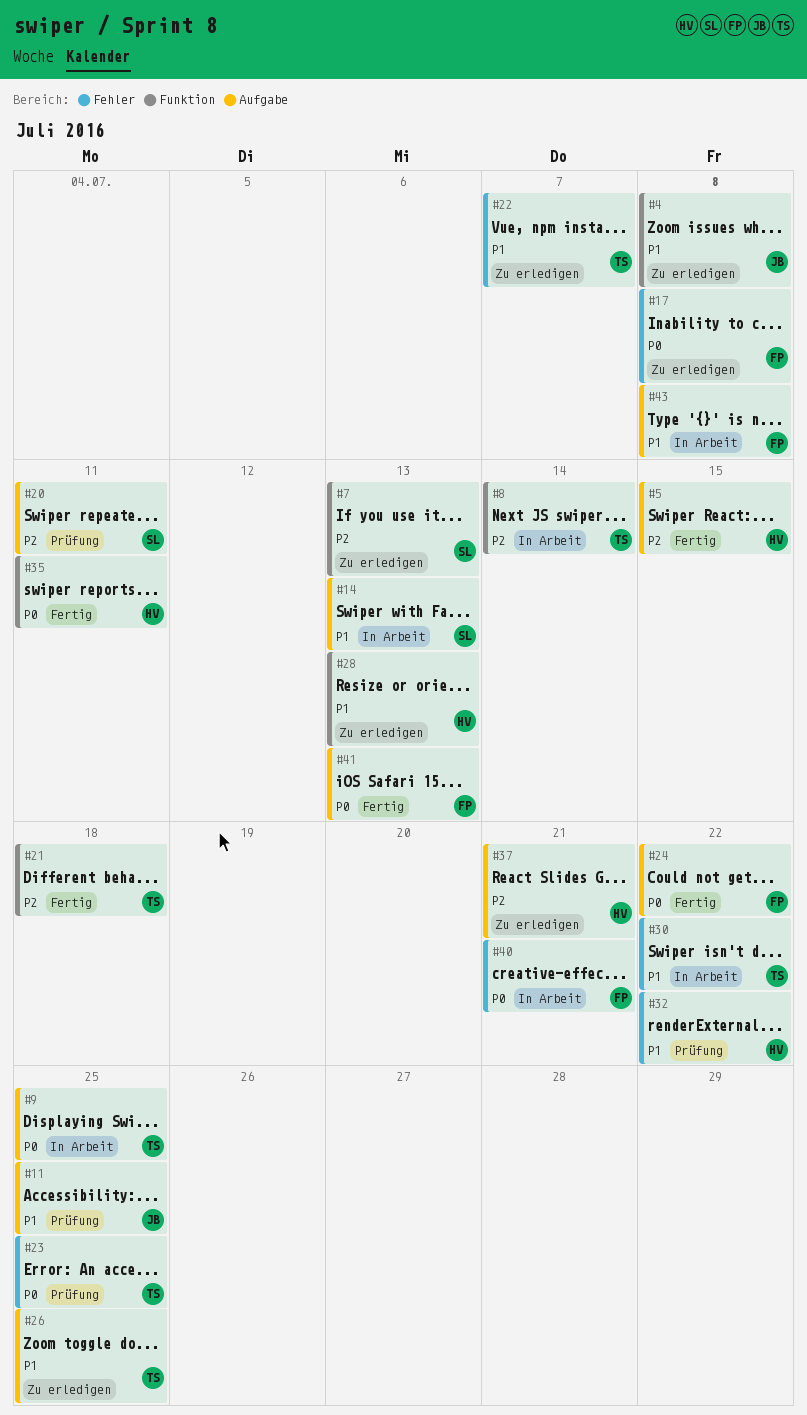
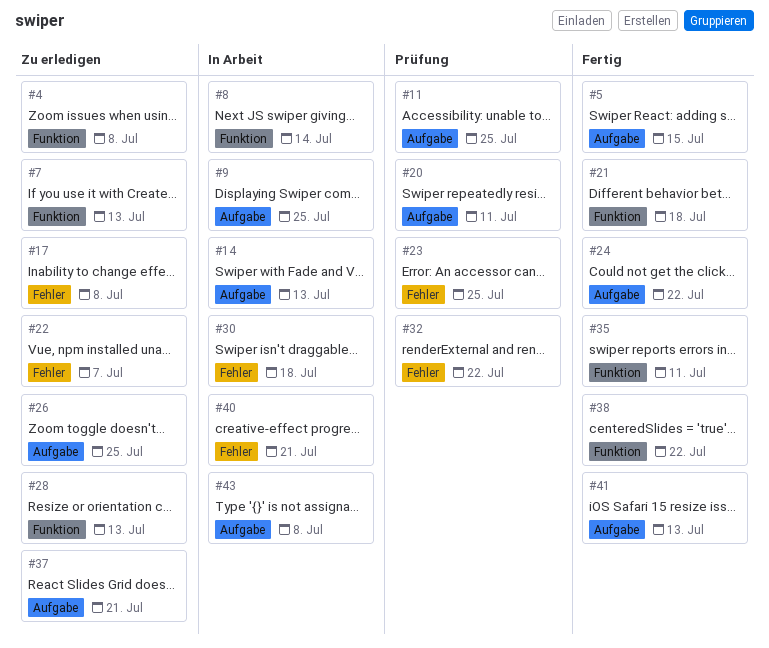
#30, due: Jul 22 -> Jul 18
#38: none -> present

